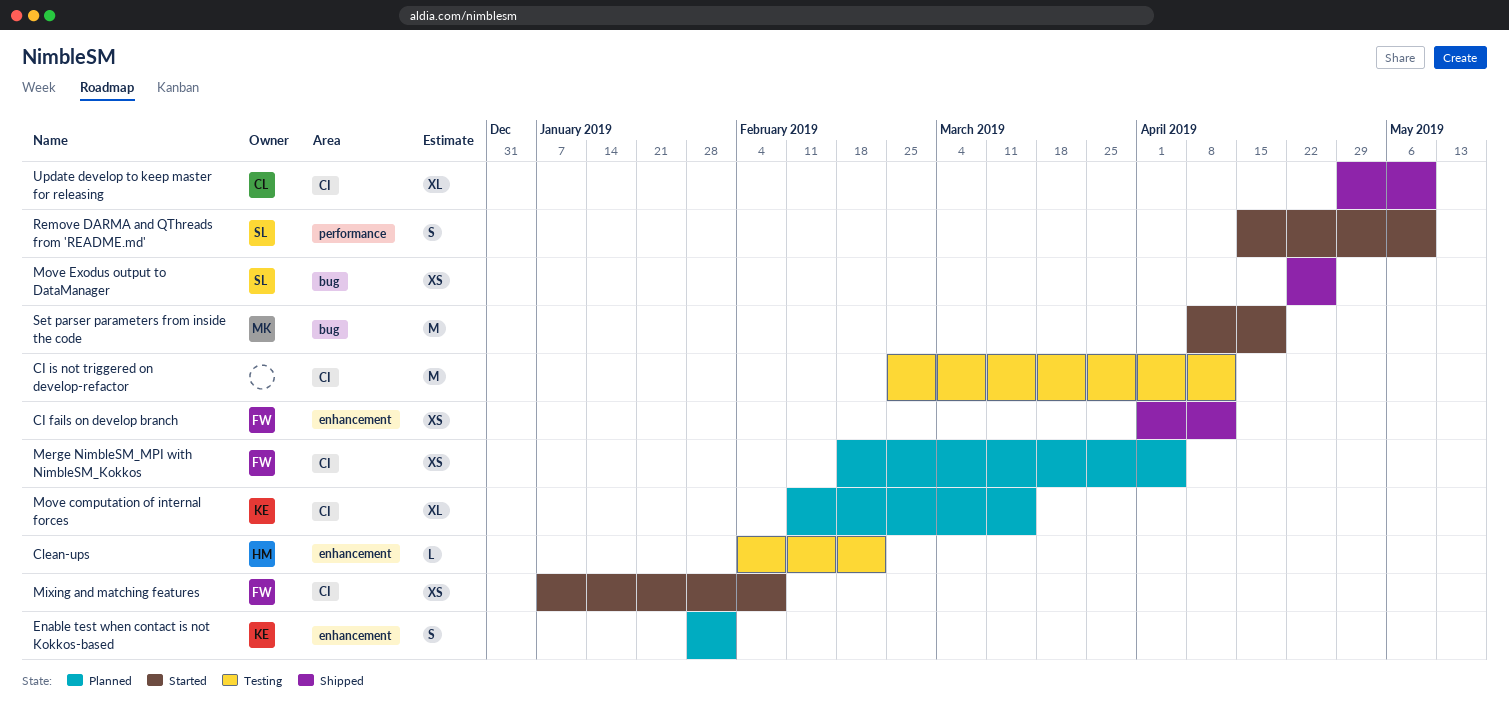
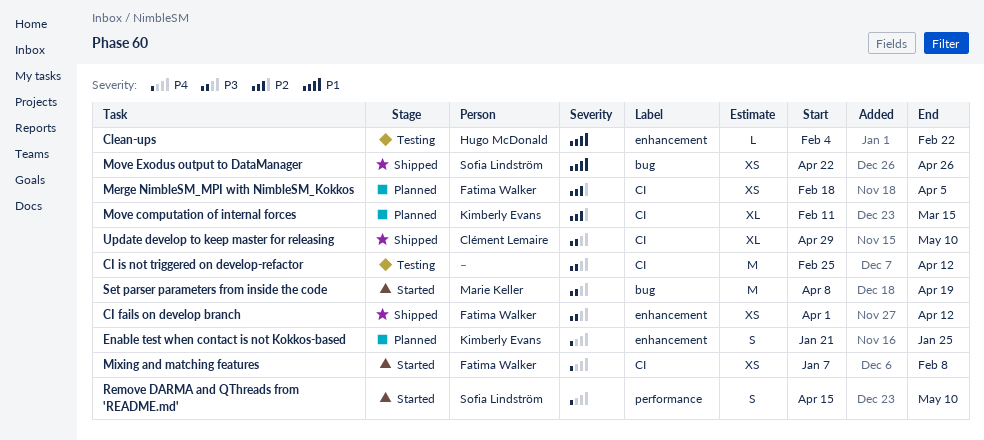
Enable test when contact is not Kokkos-based, start: Jan 28 -> Jan 21
Enable test when contact is not Kokkos-based, due: Feb 1 -> Jan 25

